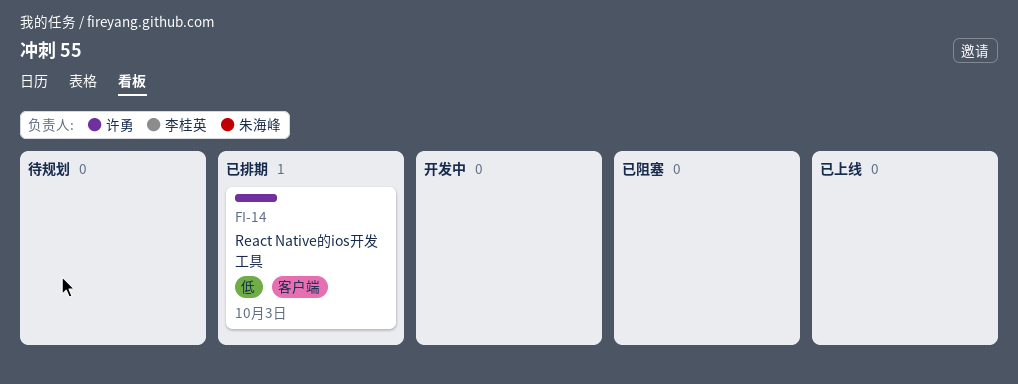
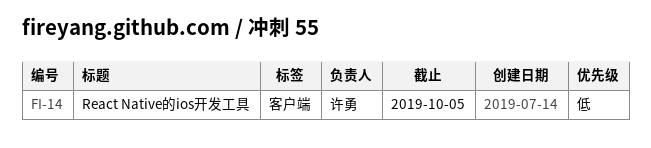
FI-14, due: Oct 3 -> Oct 5

